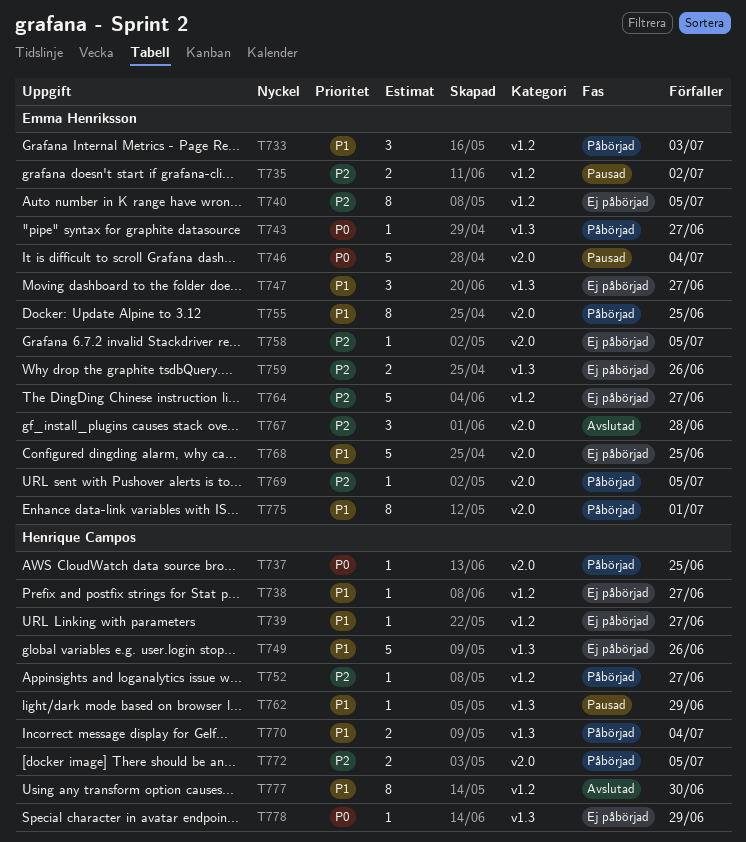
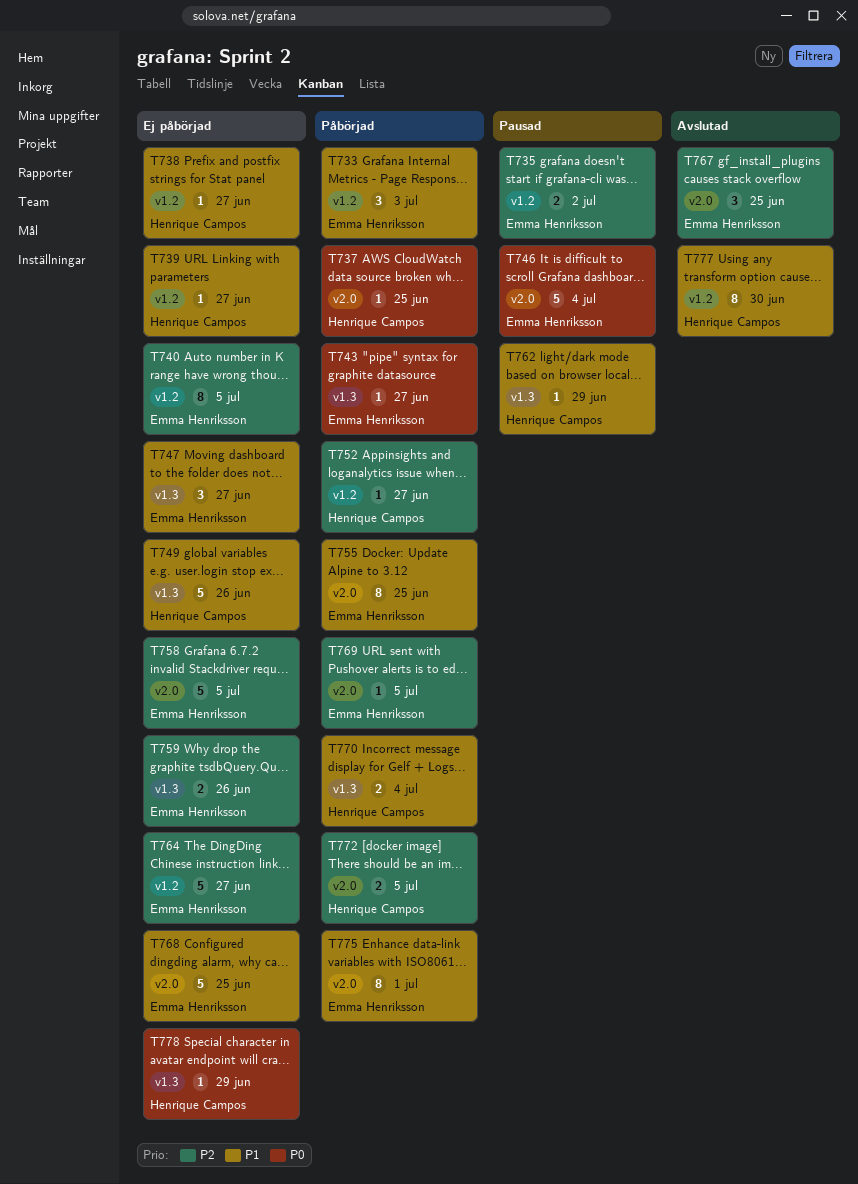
T758, estimate: 1 -> 5
T767, due: Jun 28 -> Jun 25

